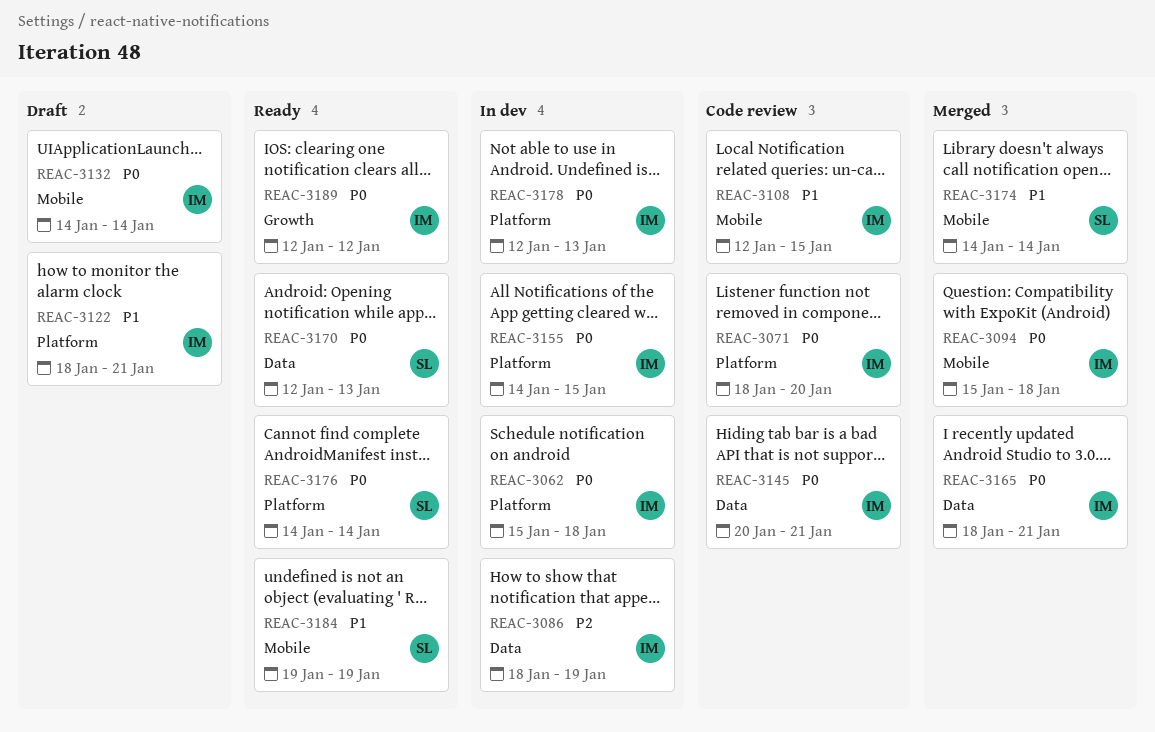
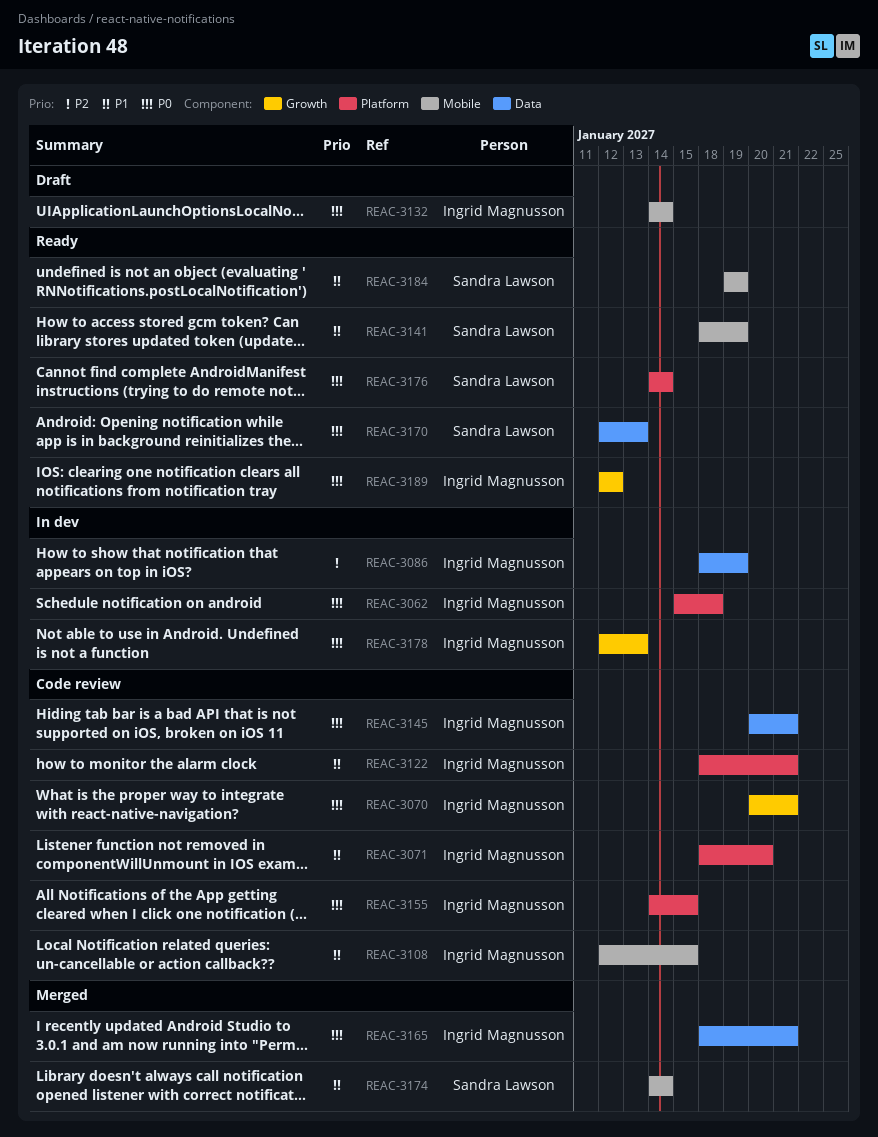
REAC-3070: none -> present
REAC-3071, priority: P0 -> P1
REAC-3094: present -> none
REAC-3122, status: Draft -> Code review
REAC-3141: none -> present
REAC-3155, status: In dev -> Code review
REAC-3178, label: Platform -> Growth

